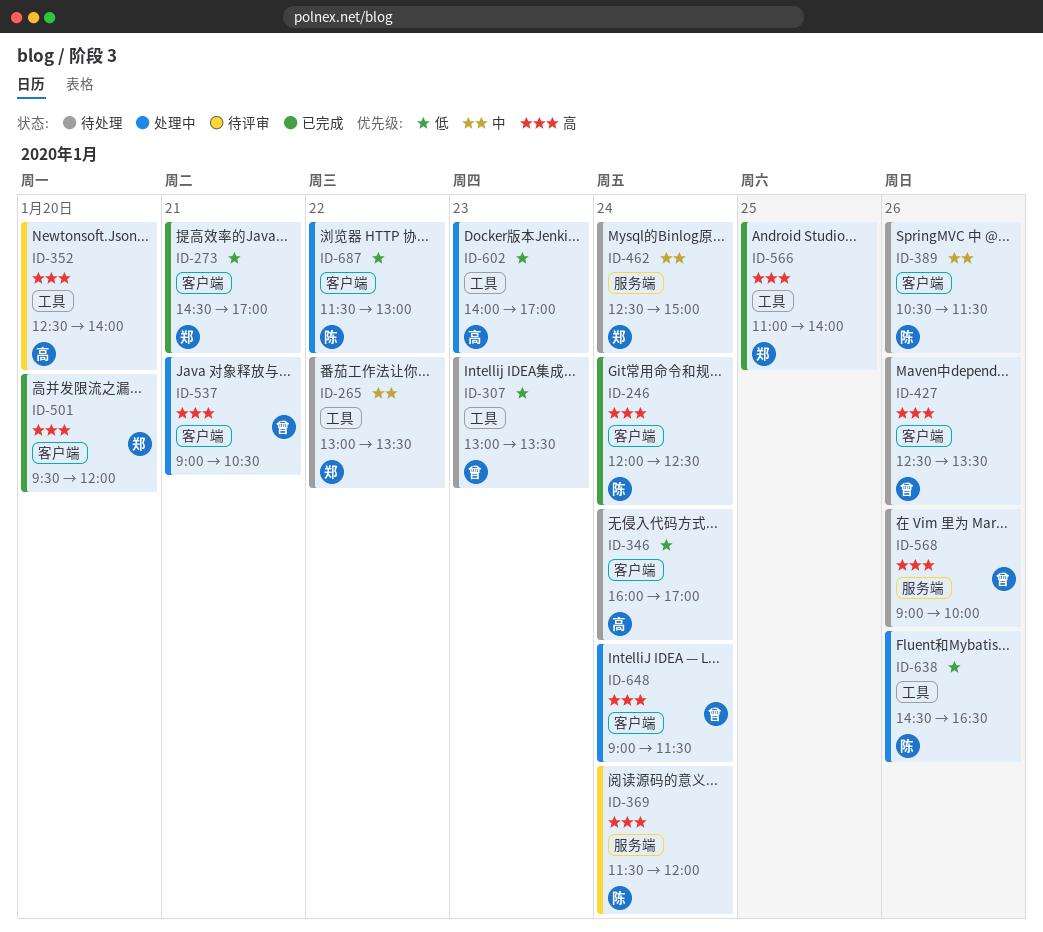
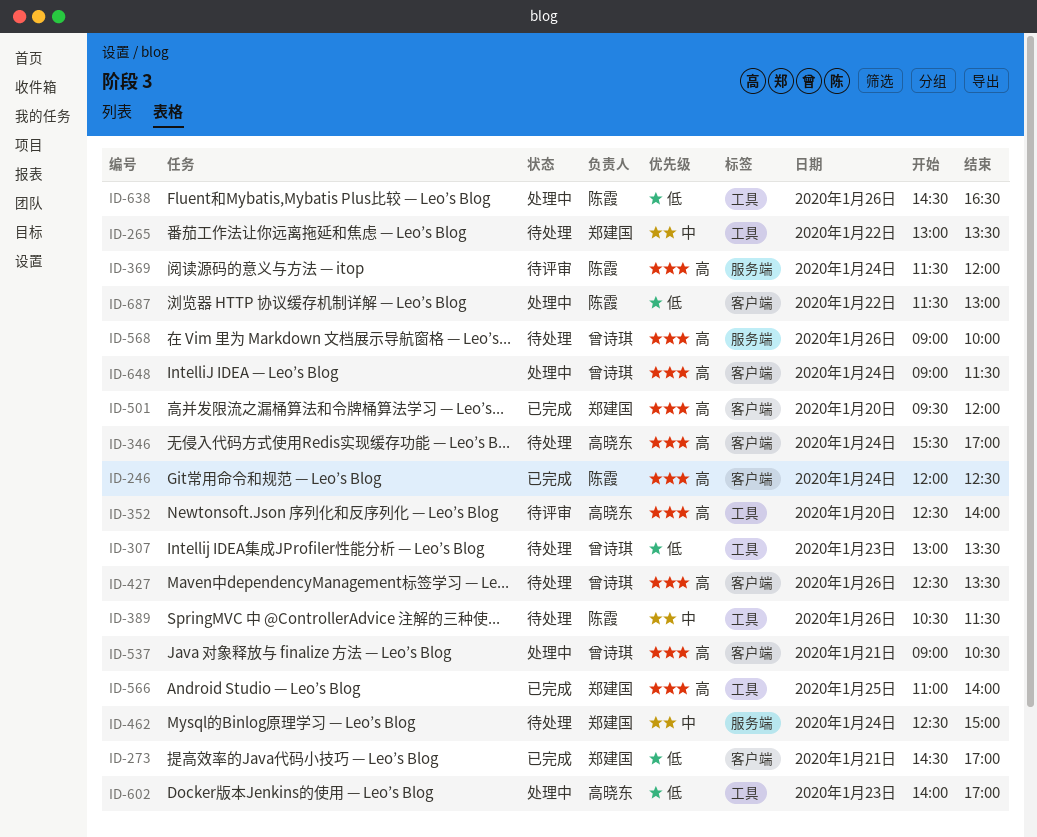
ID-346, priority: 低 -> 高
ID-346, begins: 16:00 -> 15:30
ID-389, label: 客户端 -> 工具

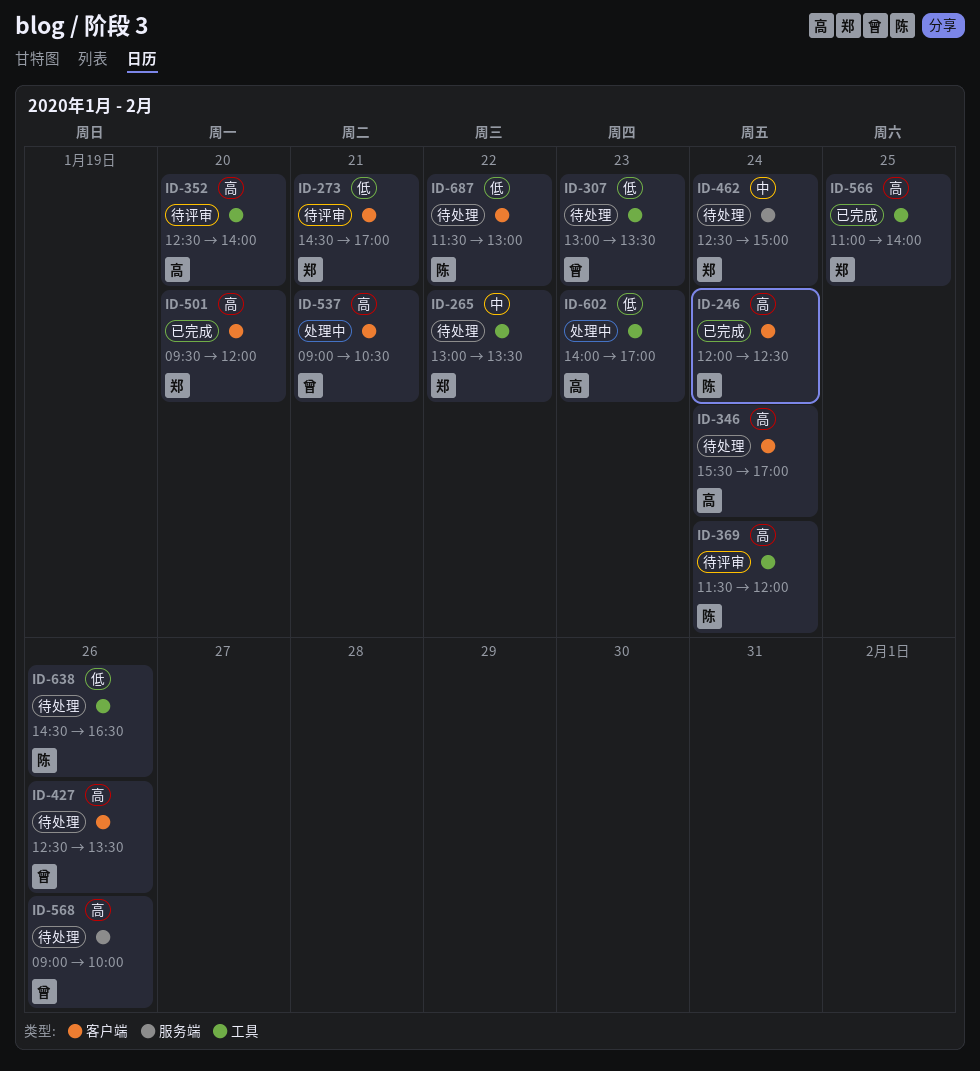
ID-273, status: 已完成 -> 待评审
ID-369, label: 服务端 -> 工具
ID-389: present -> none
ID-638, status: 处理中 -> 待处理
ID-648: present -> none
ID-687, status: 处理中 -> 待处理

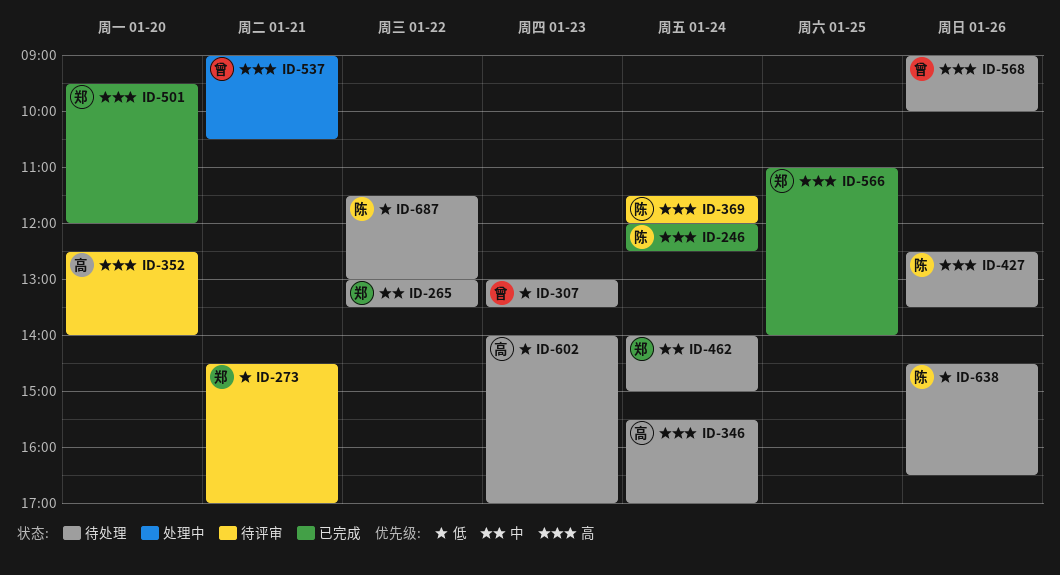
ID-427, owner: 曾 -> 陈
ID-462, begins: 12:30 -> 14:00
ID-602, status: 处理中 -> 待处理

